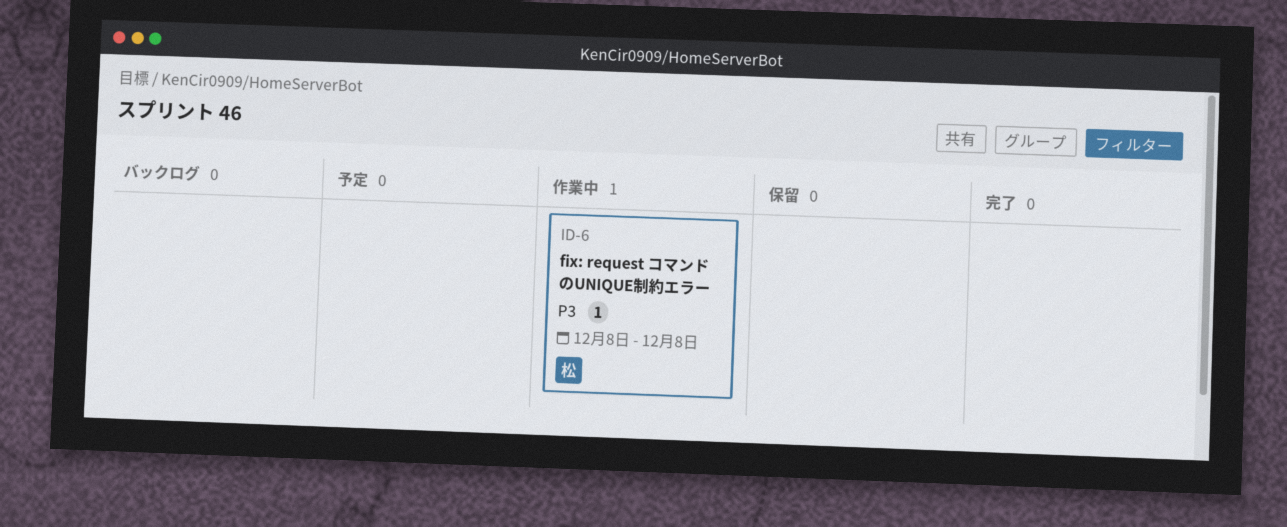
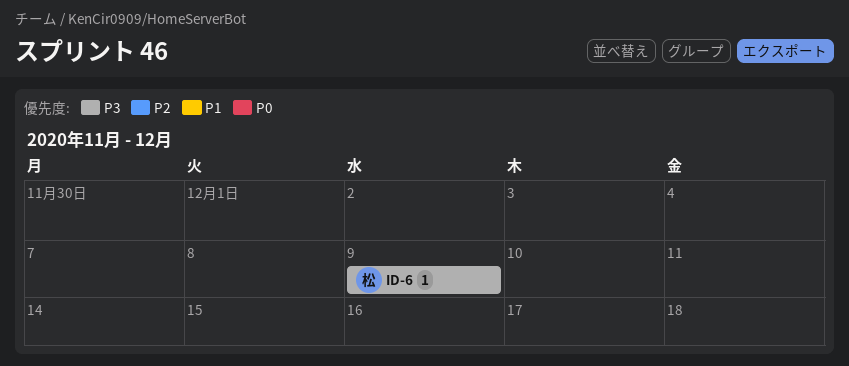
ID-6, start: Dec 8 -> Dec 9
ID-6, due: Dec 8 -> Dec 9

